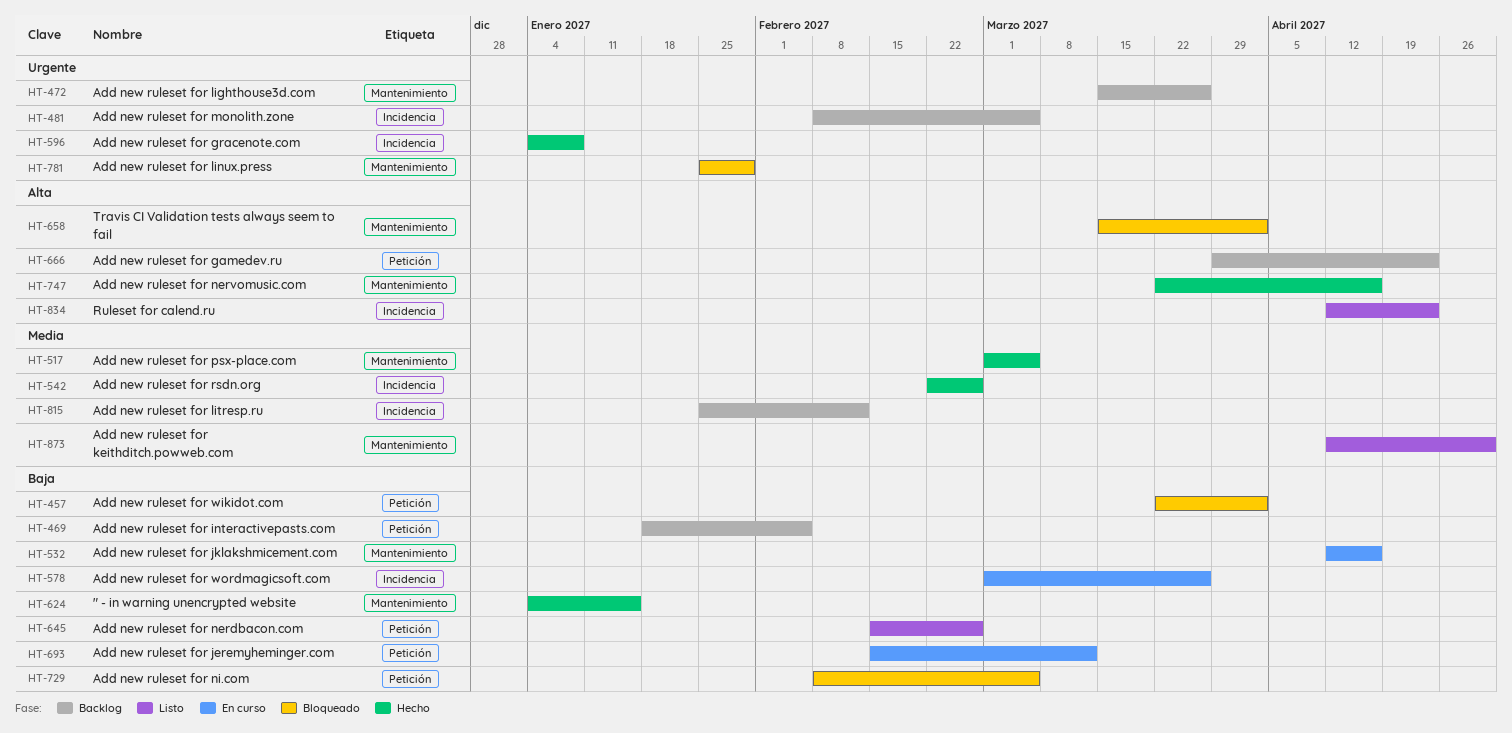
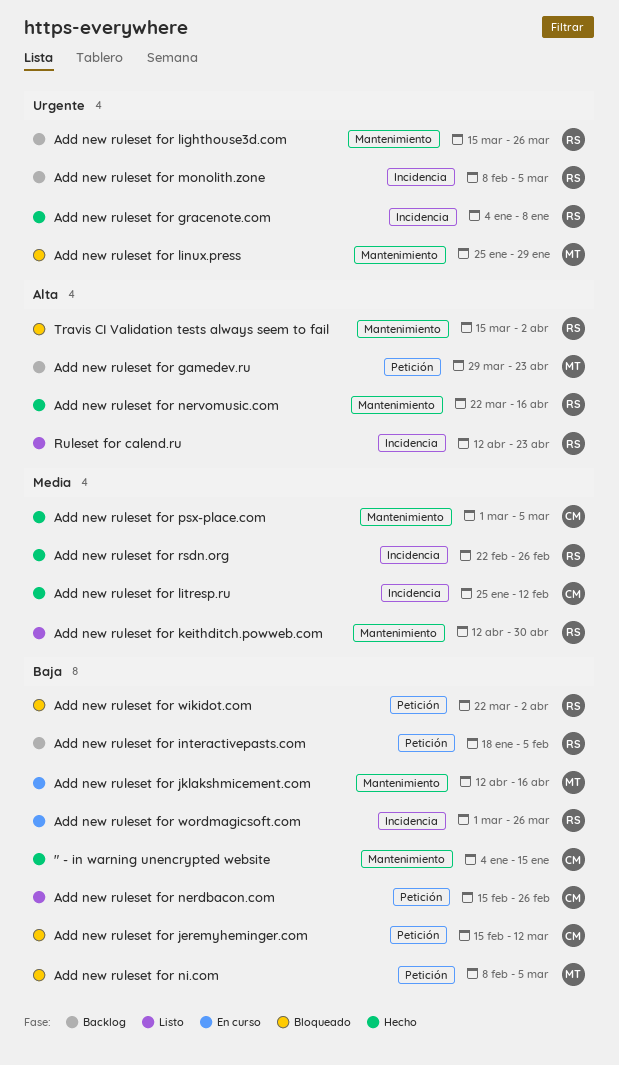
Add new ruleset for jeremyheminger.com, status: En curso -> Bloqueado
Add new ruleset for litresp.ru, status: Backlog -> Hecho

